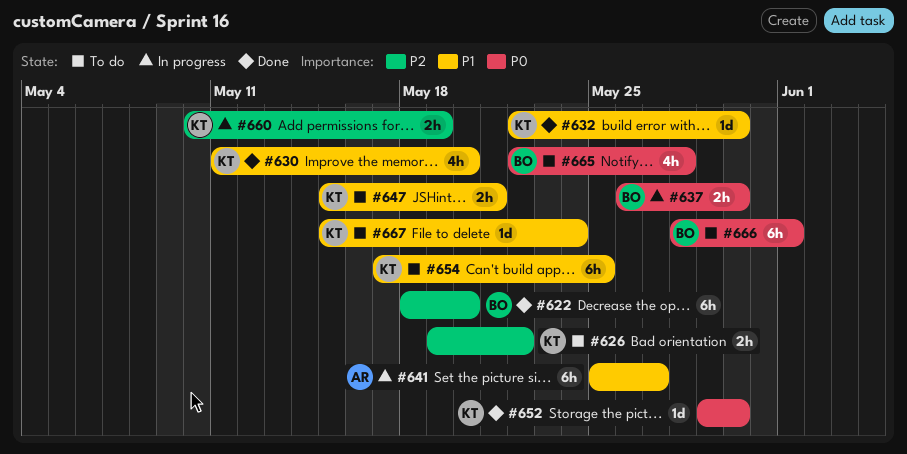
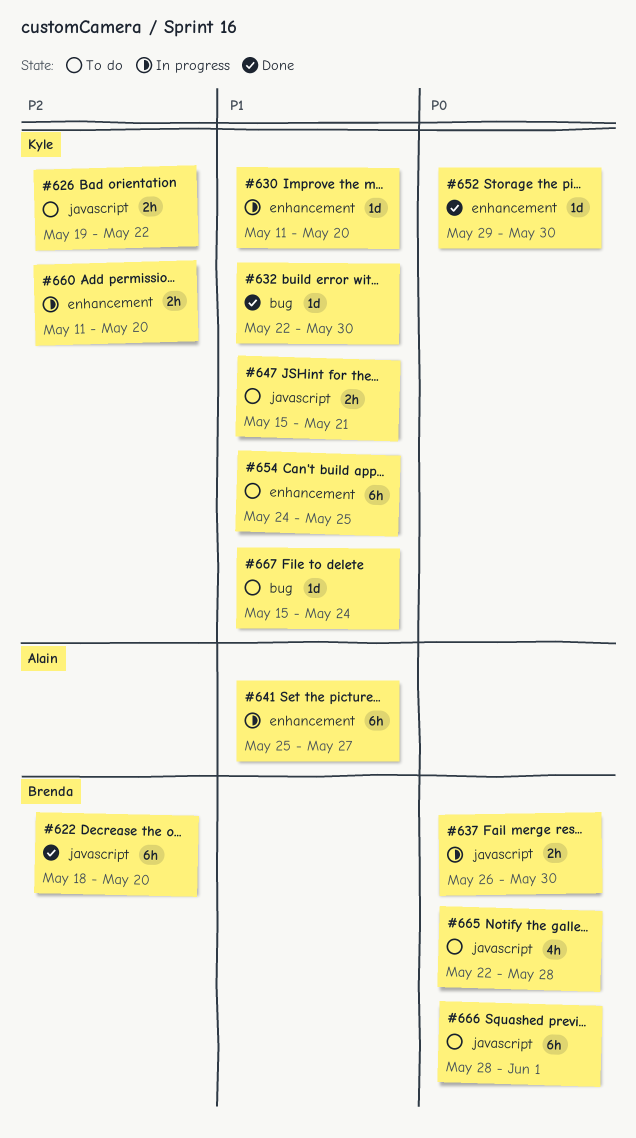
#630, status: Done -> In progress
#630, estimate: 4h -> 1d
#654, start: May 17 -> May 24
#660, start: May 10 -> May 11
#660, due: May 19 -> May 20

